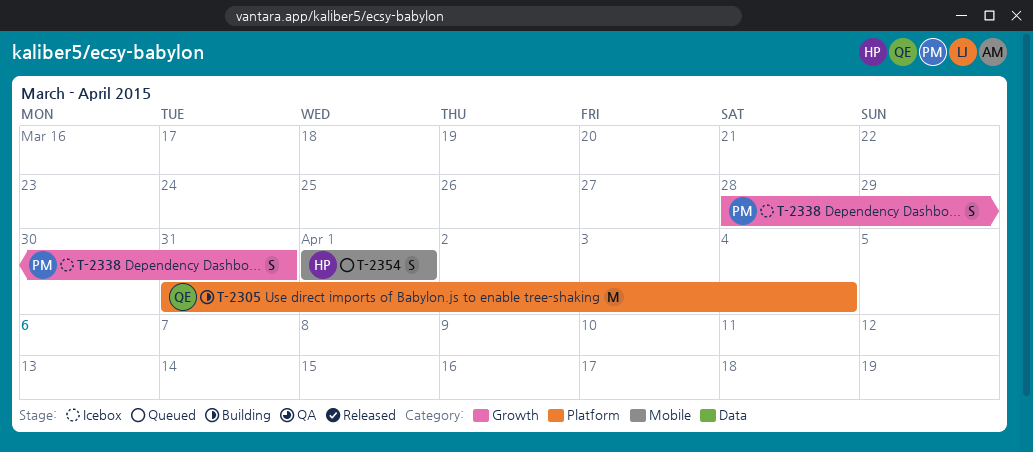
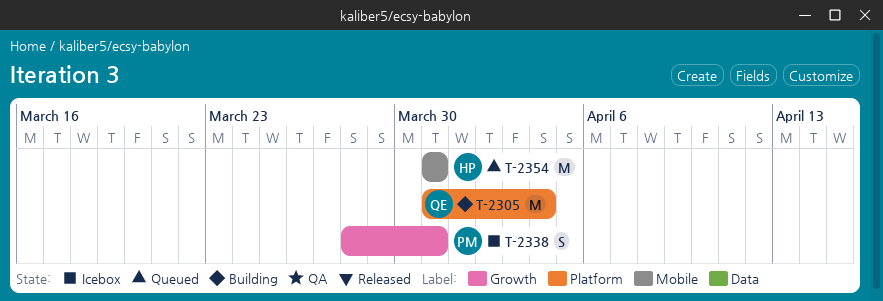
T-2354, estimate: S -> M
T-2354, start: Apr 1 -> Mar 31
T-2354, due: Apr 1 -> Mar 31

